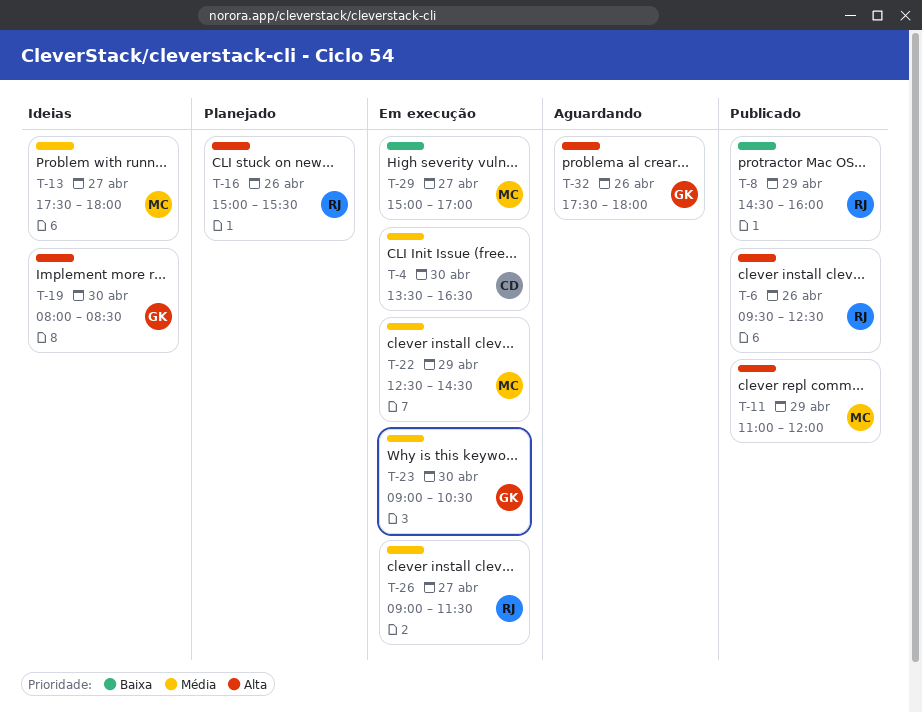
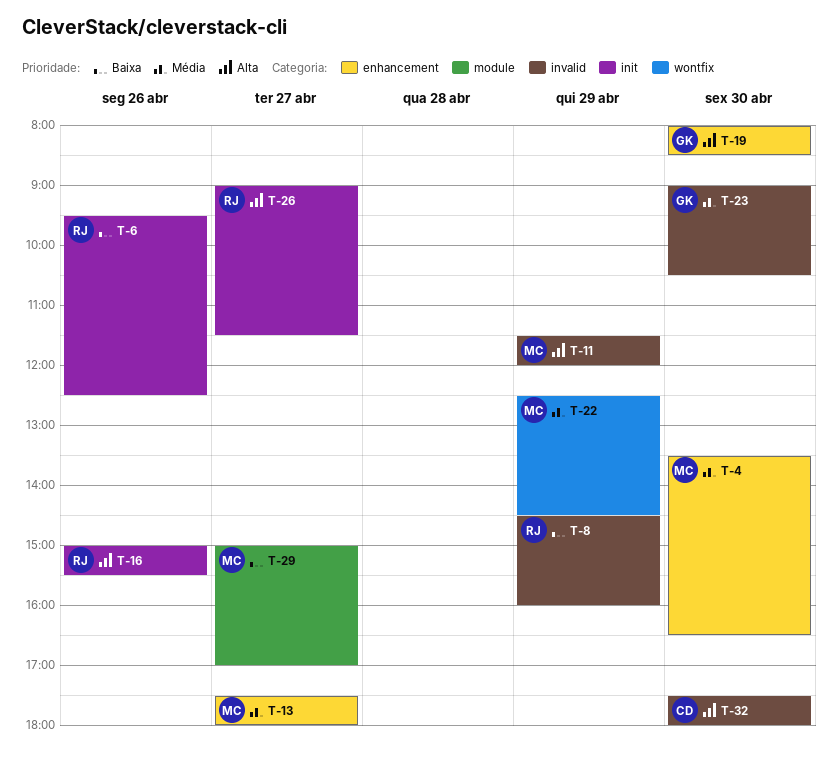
T-4, owner: CD -> MC
T-6, priority: Alta -> Baixa
T-11, begins: 11:00 -> 11:30
T-26, priority: Média -> Alta
T-32, owner: GK -> CD
T-32, day: Apr 26 -> Apr 30

